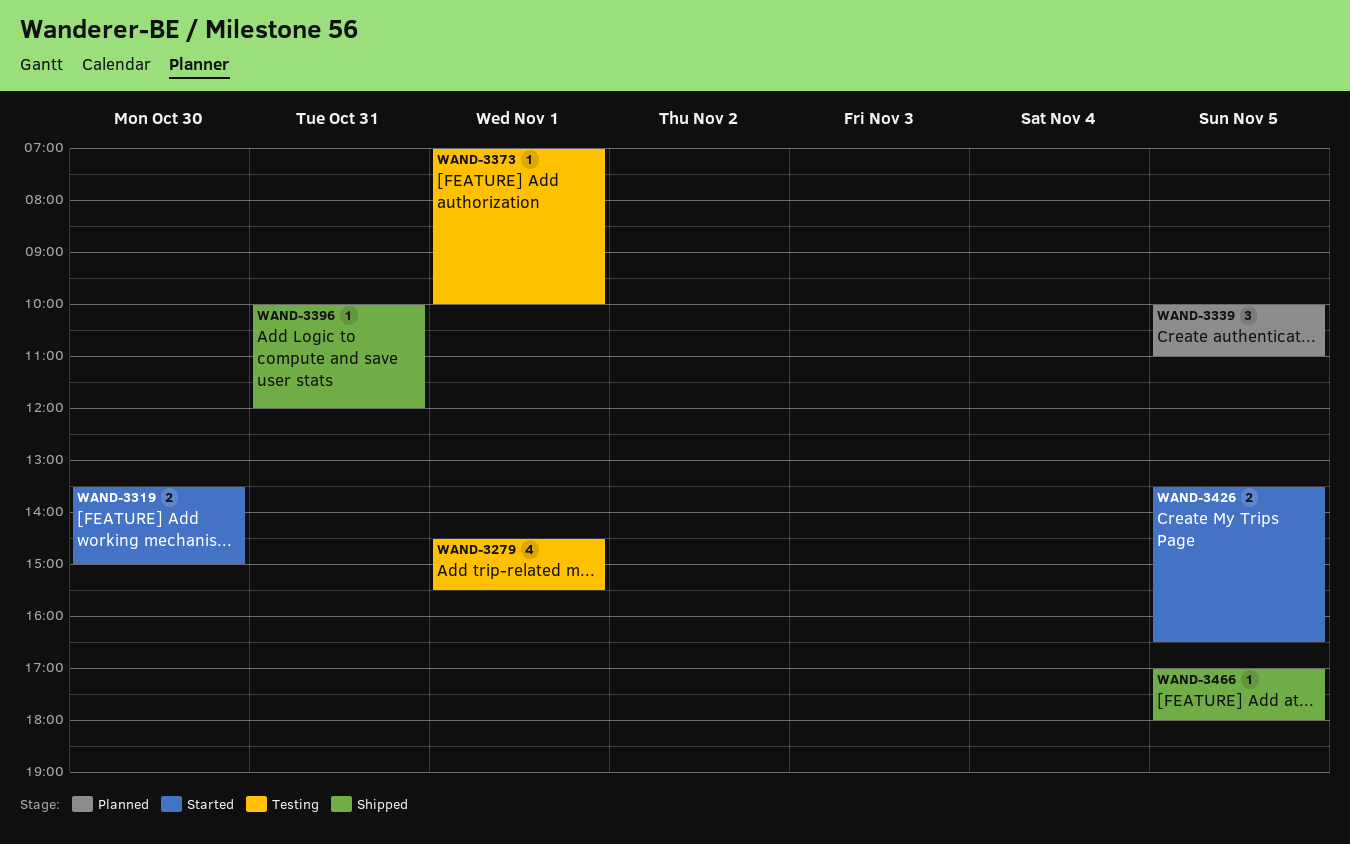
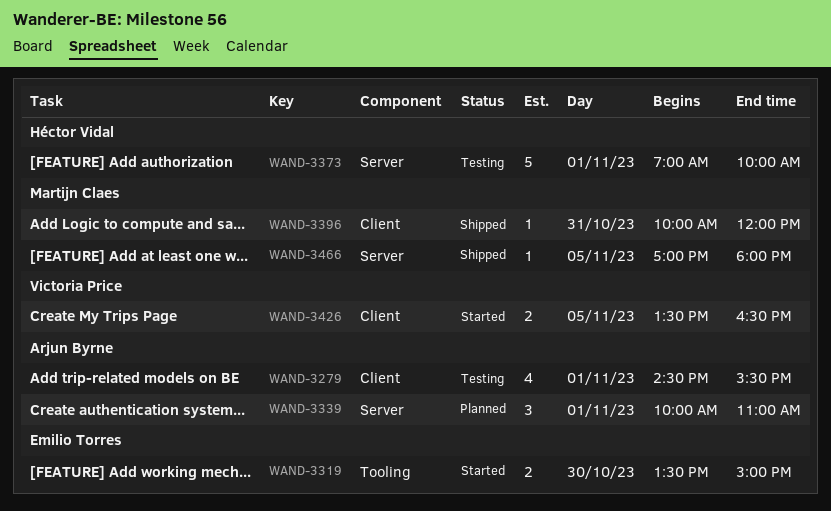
WAND-3339, day: Nov 5 -> Nov 1
WAND-3373, estimate: 1 -> 5

